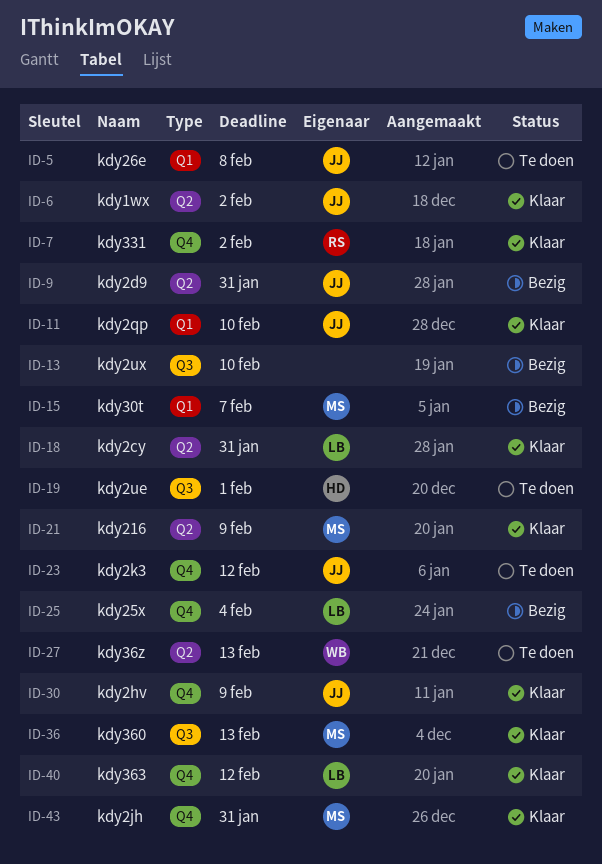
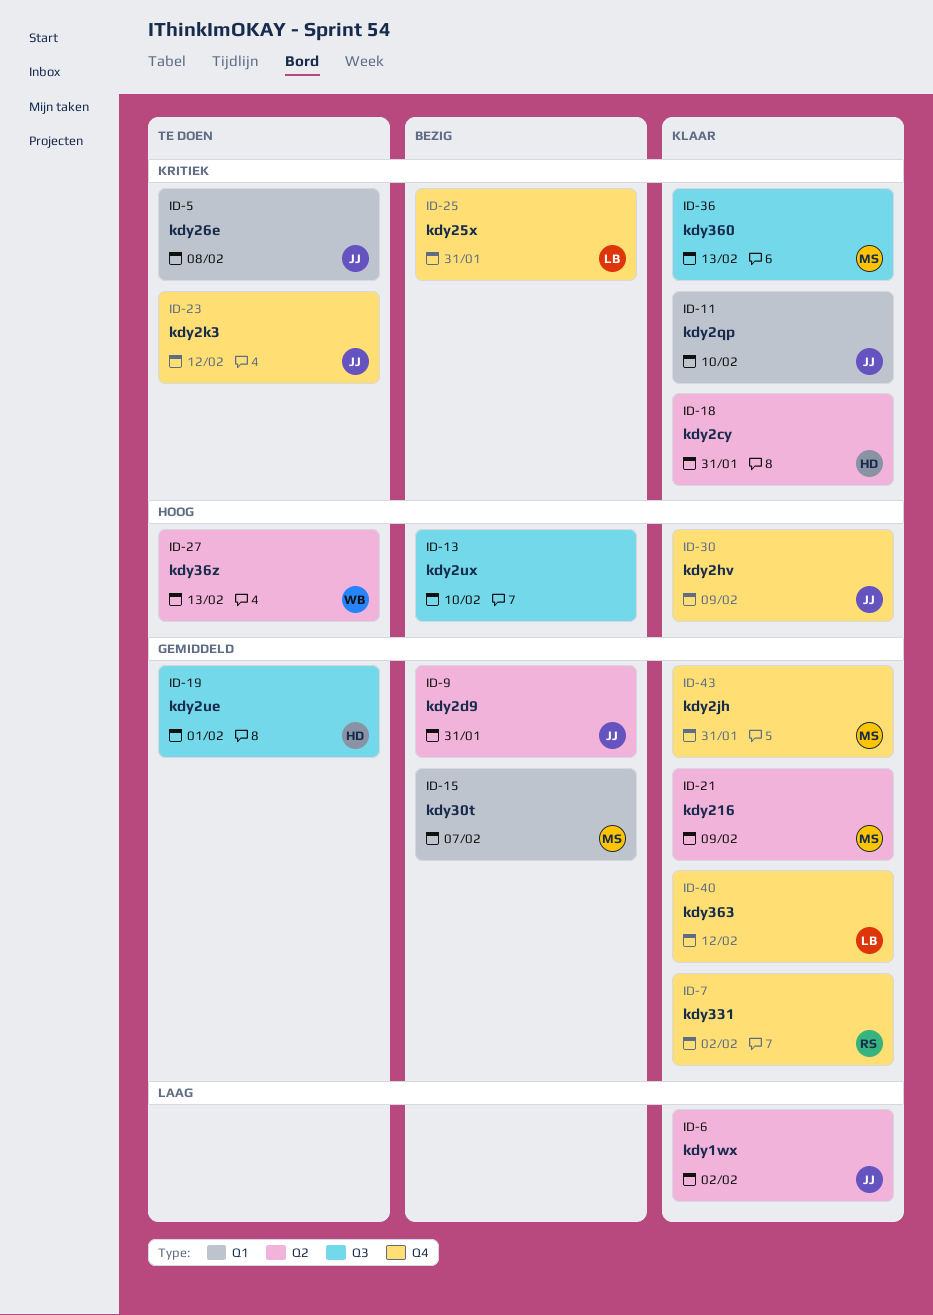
ID-18, owner: LB -> HD
ID-25, due: Feb 4 -> Jan 31

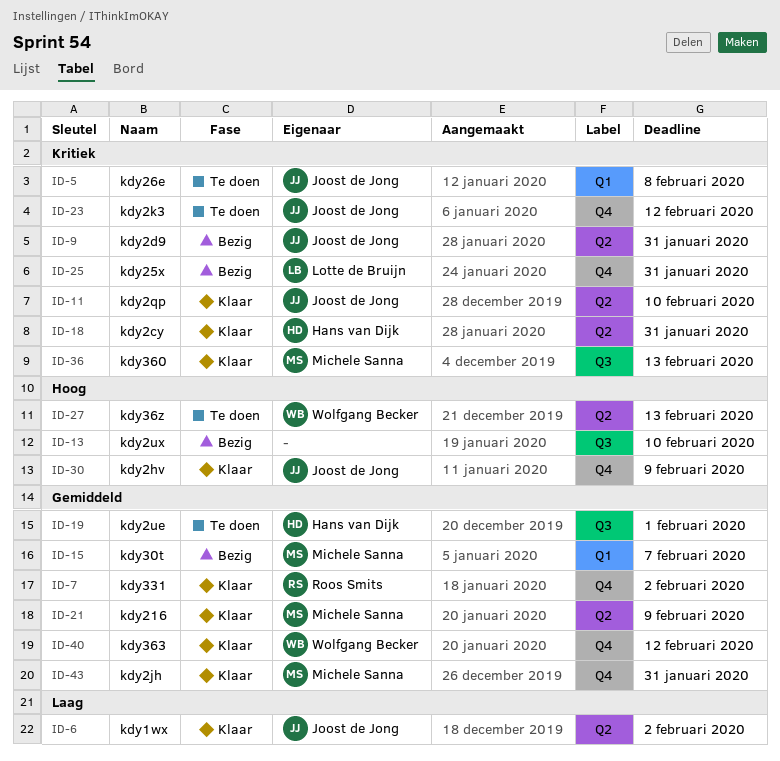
ID-9, priority: Gemiddeld -> Kritiek
ID-11, label: Q1 -> Q2
ID-40, owner: Lotte de Bruijn -> Wolfgang Becker

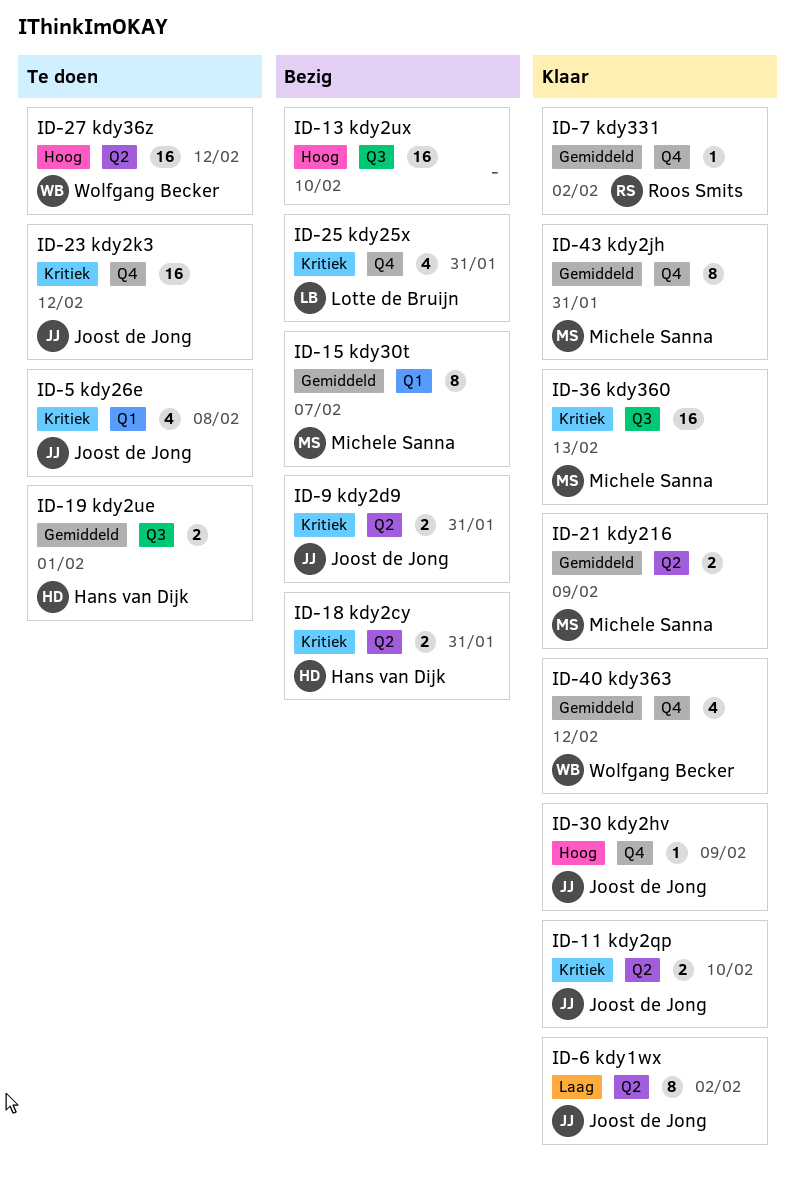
ID-18, status: Klaar -> Bezig
ID-27, due: Feb 13 -> Feb 12

